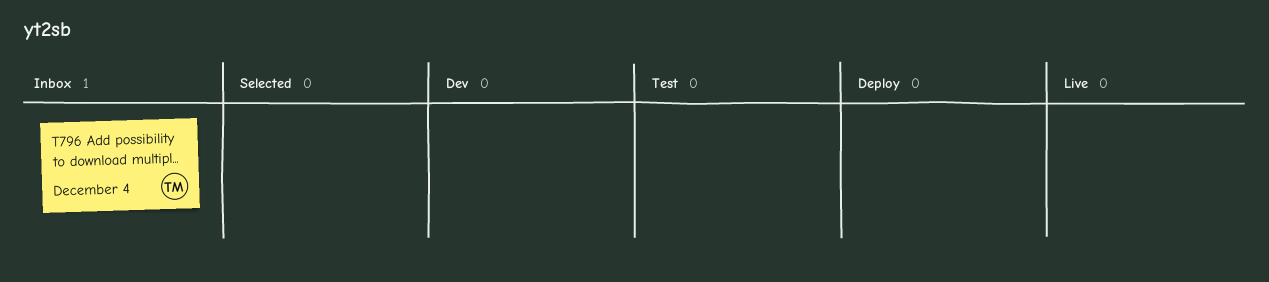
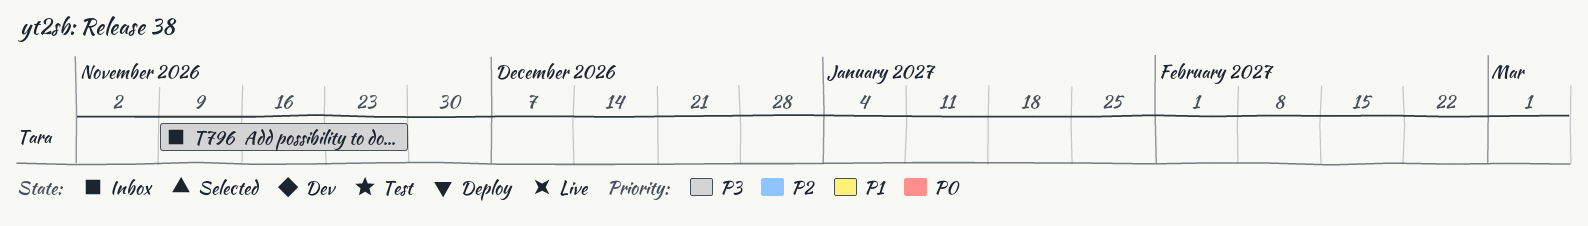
T796, due: Dec 4 -> Nov 27

